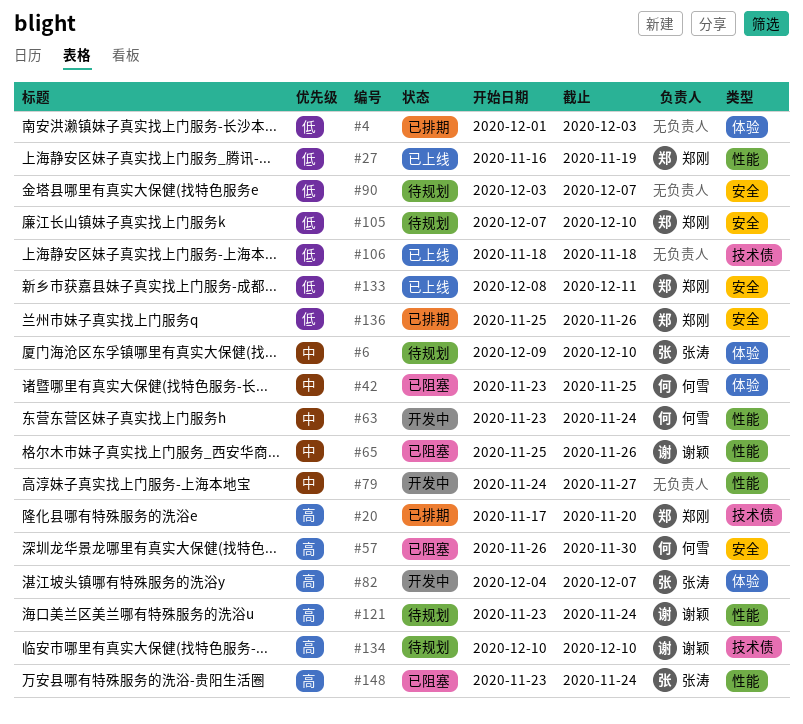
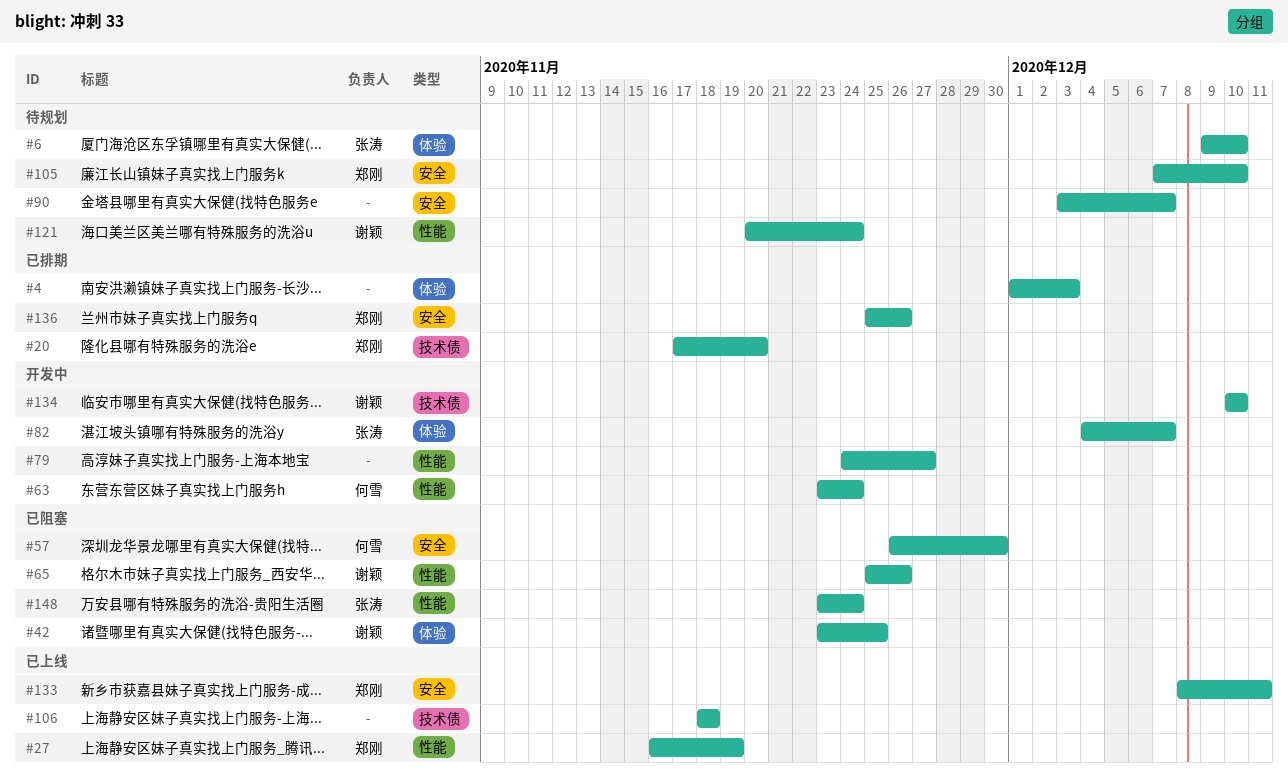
#42, owner: 何雪 -> 谢颖
#121, start: Nov 23 -> Nov 20
#134, status: 待规划 -> 开发中

